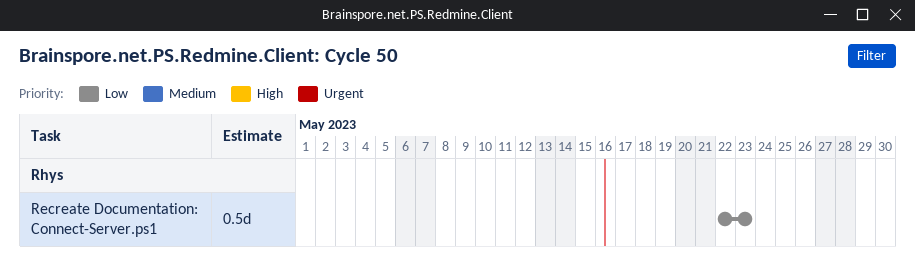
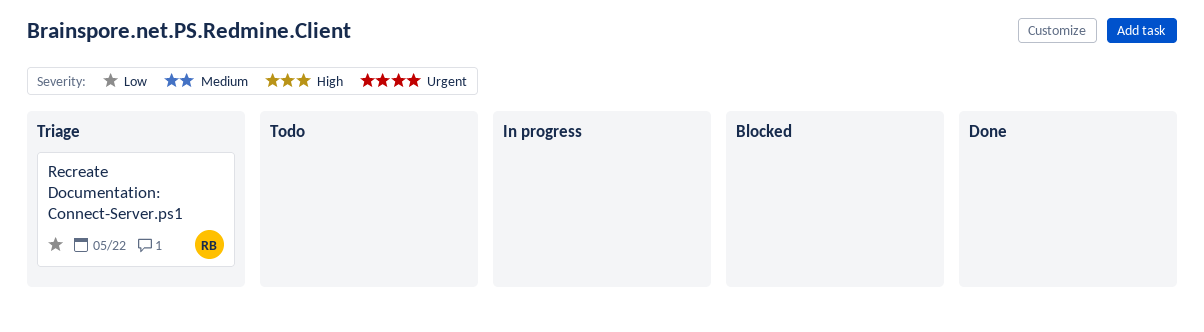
Recreate Documentation: Connect-Server.ps1, due: May 23 -> May 22

